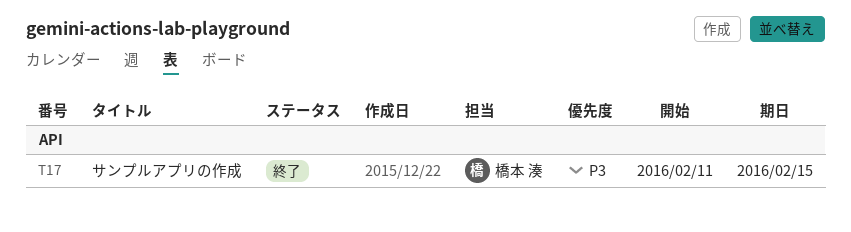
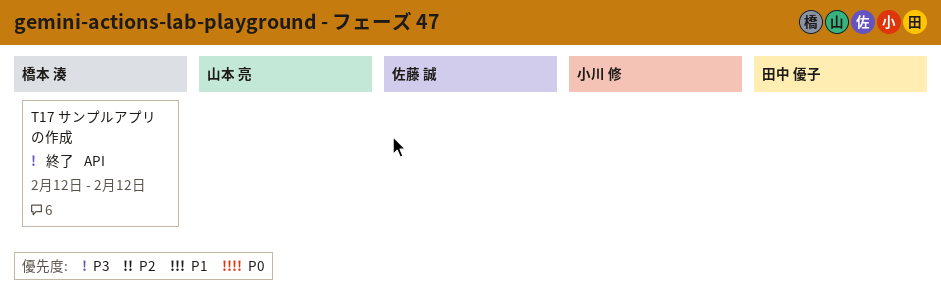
T17, start: Feb 11 -> Feb 12
T17, due: Feb 15 -> Feb 12

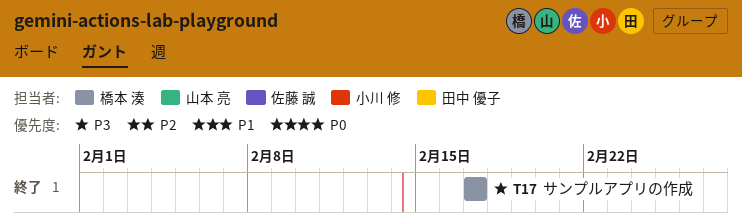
T17, start: Feb 12 -> Feb 17
T17, due: Feb 12 -> Feb 17

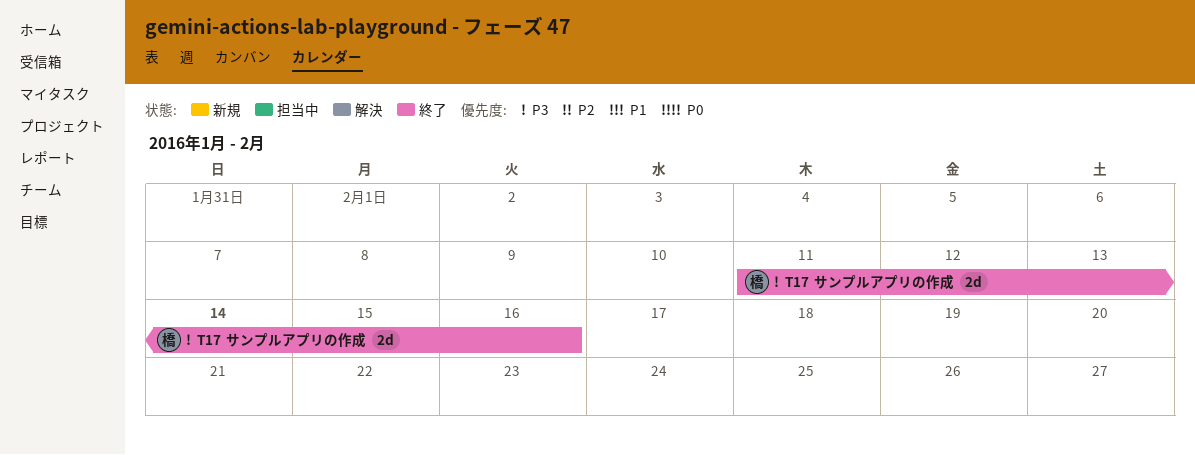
T17, start: Feb 17 -> Feb 11
T17, due: Feb 17 -> Feb 16

